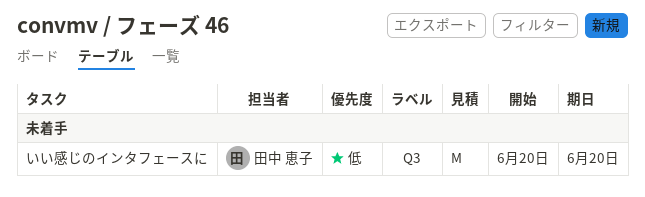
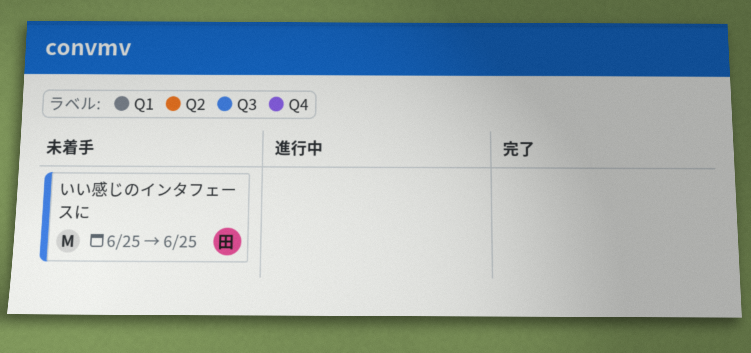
いい感じのインタフェースに, start: Jun 20 -> Jun 25
いい感じのインタフェースに, due: Jun 20 -> Jun 25

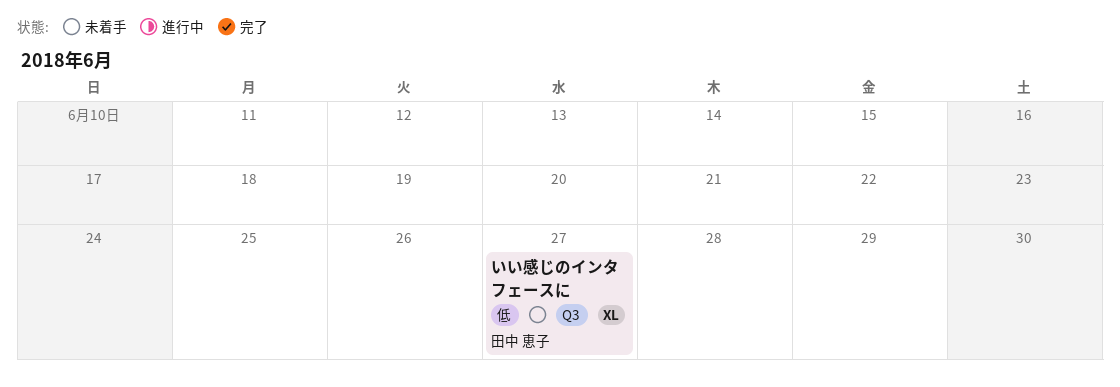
いい感じのインタフェースに, estimate: M -> XL
いい感じのインタフェースに, due: Jun 25 -> Jun 27

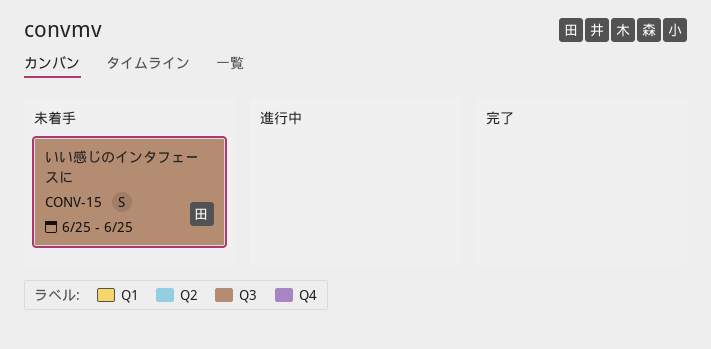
いい感じのインタフェースに, estimate: XL -> S
いい感じのインタフェースに, due: Jun 27 -> Jun 25

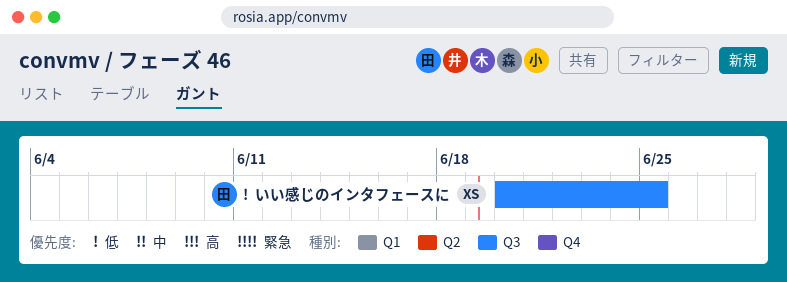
いい感じのインタフェースに, estimate: S -> XS
いい感じのインタフェースに, start: Jun 25 -> Jun 20

